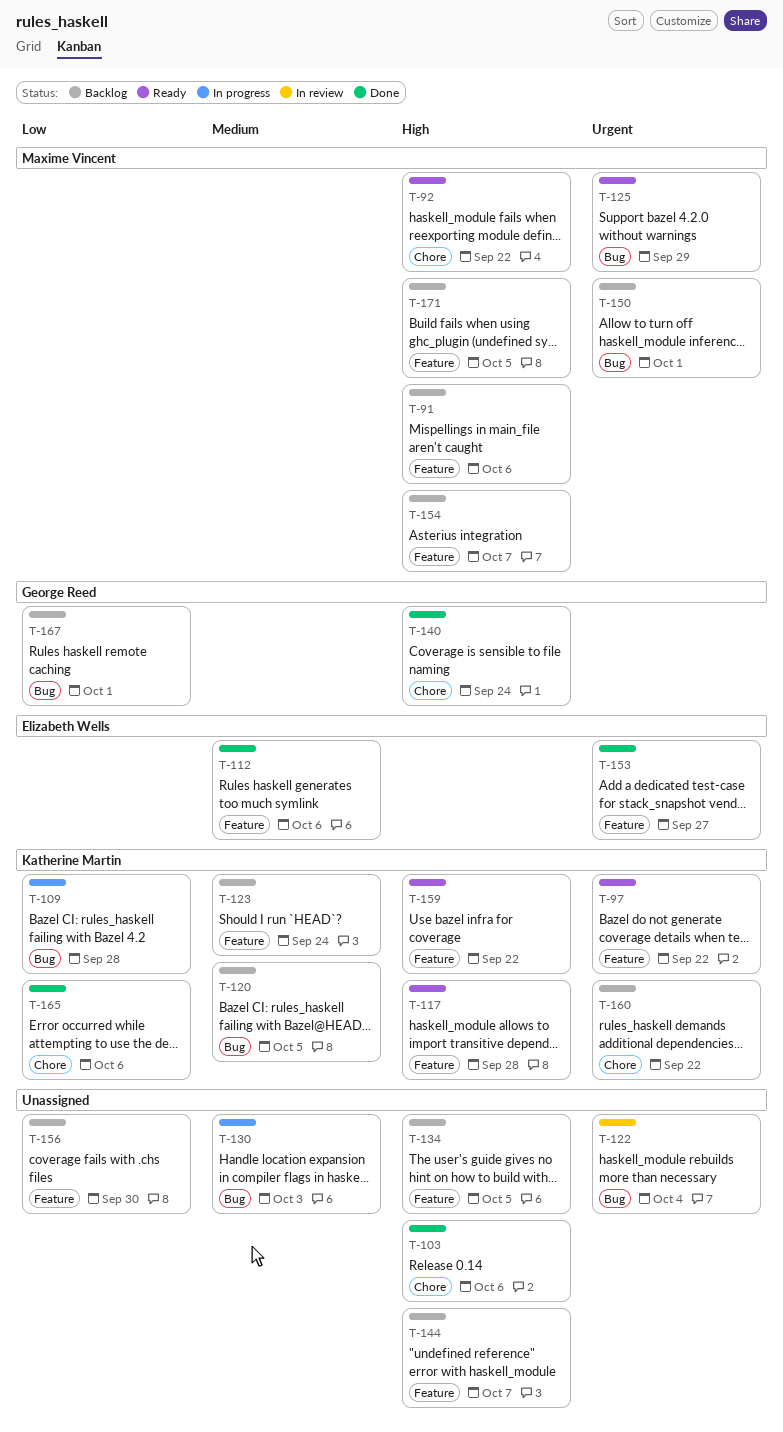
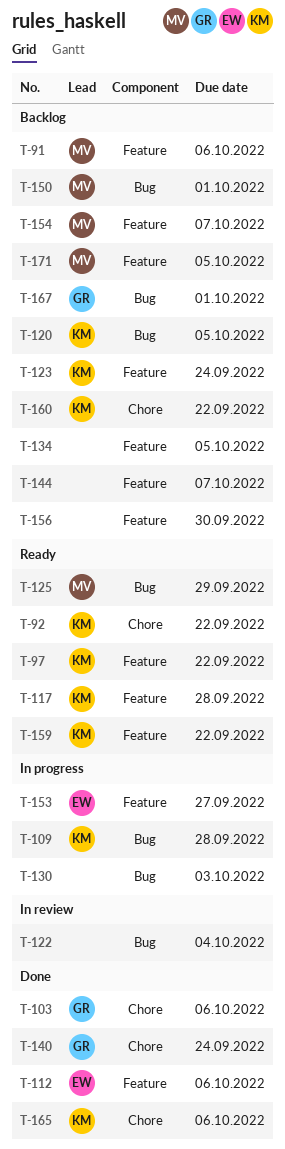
T-92, owner: Maxime Vincent -> Katherine Martin
T-103, owner: none -> George Reed
T-153, status: Done -> In progress

